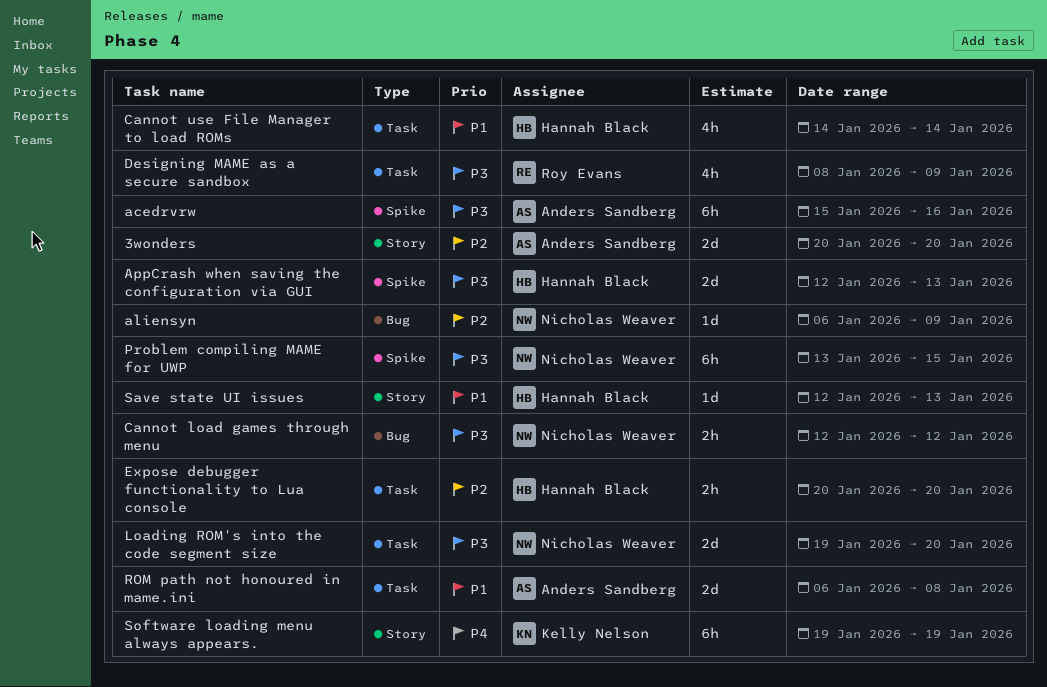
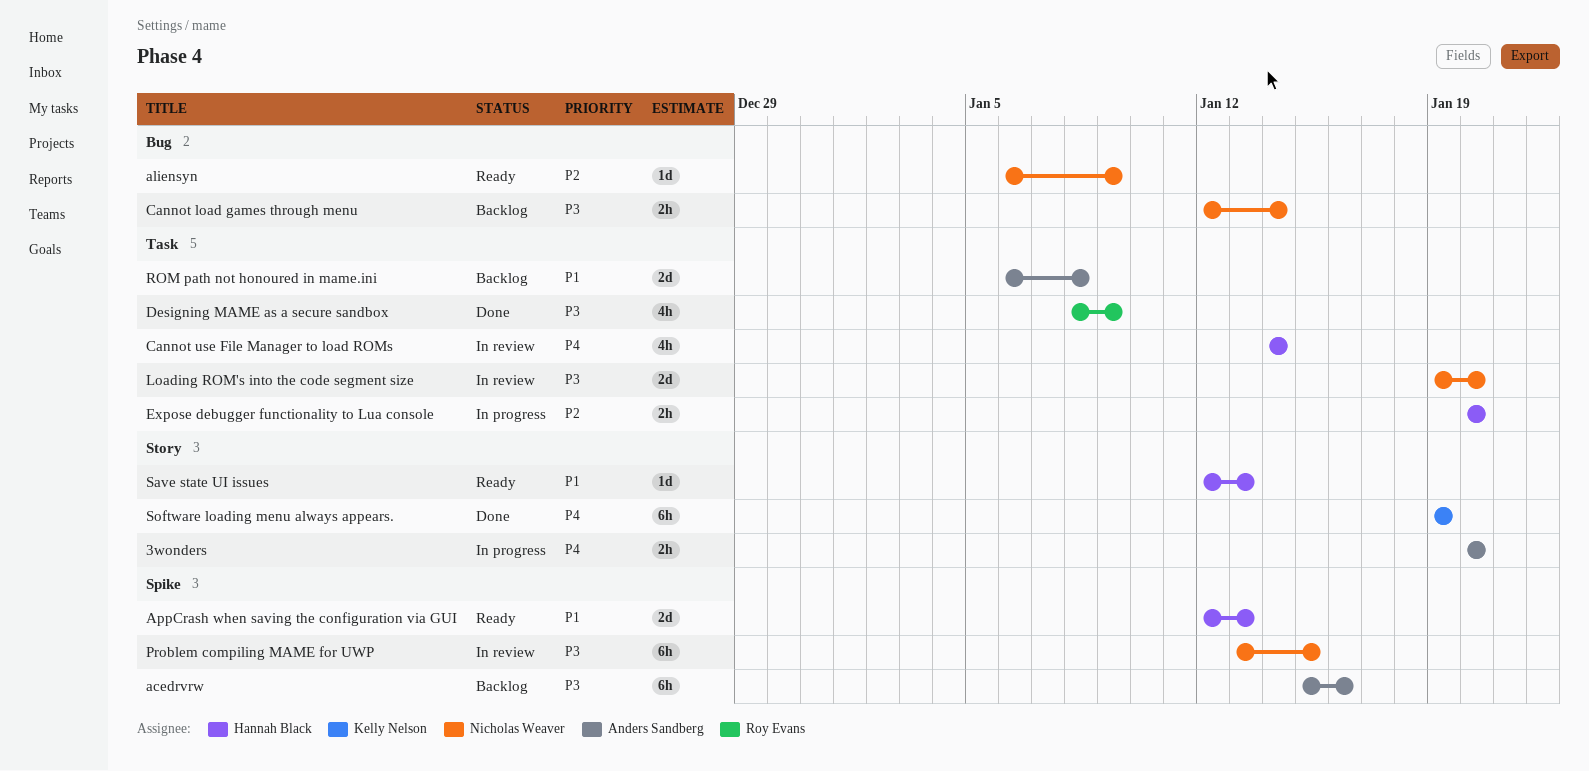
3wonders, priority: P2 -> P4
3wonders, estimate: 2d -> 2h
AppCrash when saving the configuration via GUI, priority: P3 -> P1
Cannot load games through menu, due: Jan 12 -> Jan 14
Cannot use File Manager to load ROMs, priority: P1 -> P4

